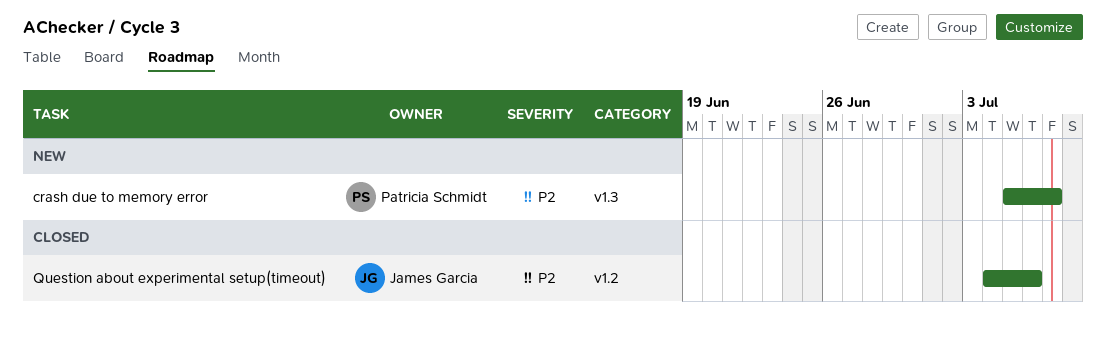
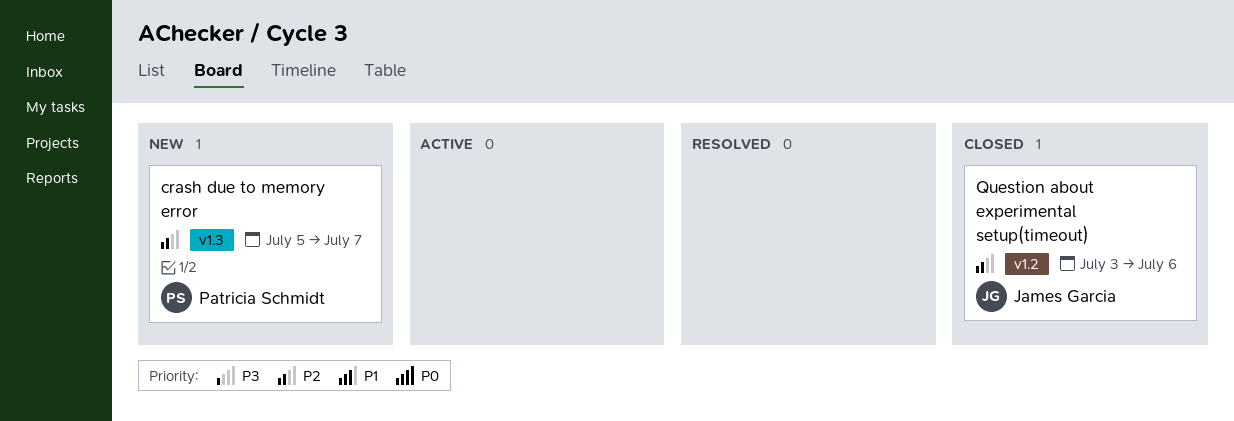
Question about experimental setup(timeout), start: Jul 4 -> Jul 3

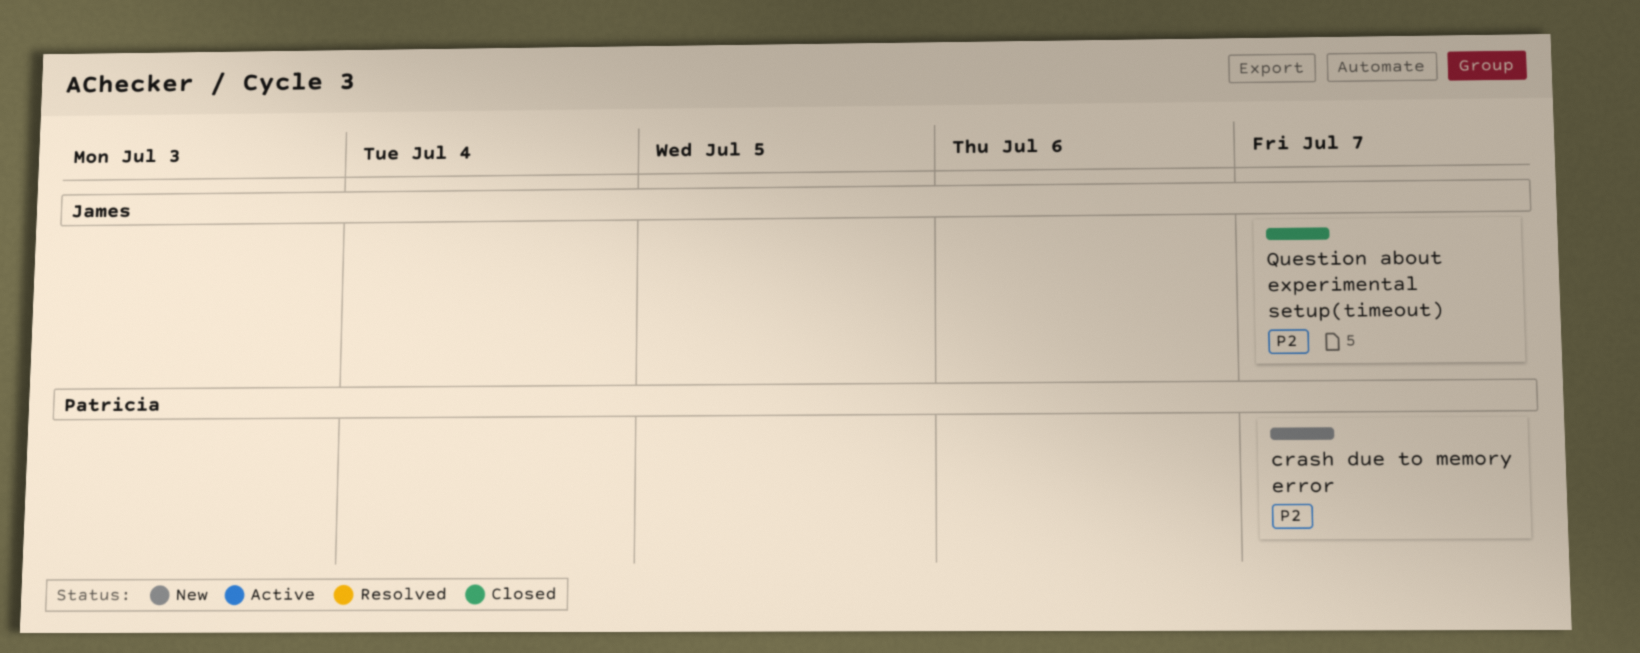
Question about experimental setup(timeout), due: Jul 6 -> Jul 7

